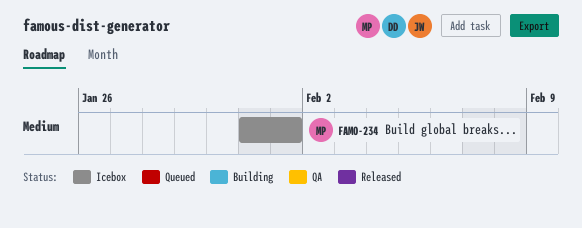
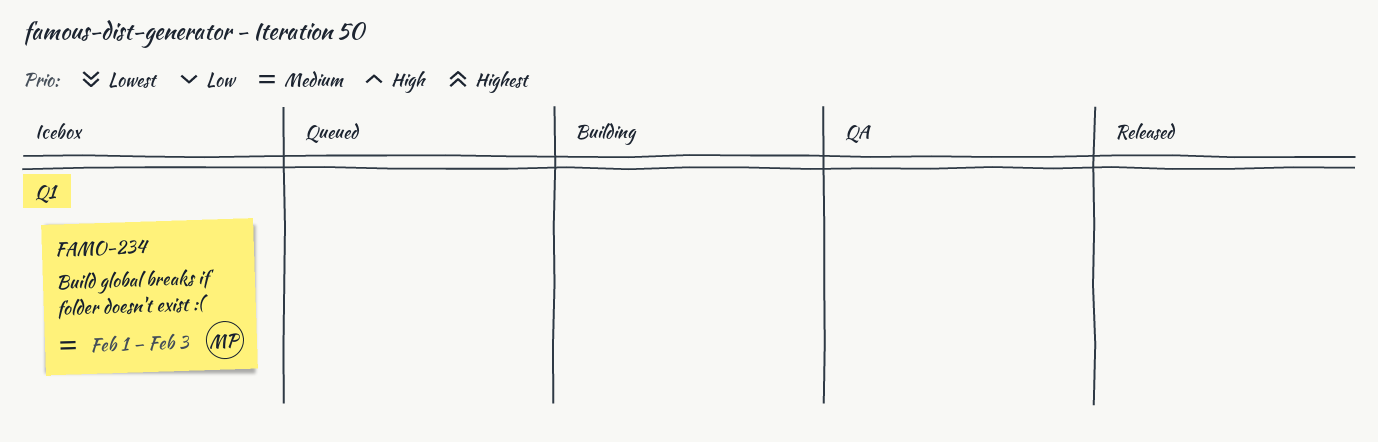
FAMO-234, start: Jan 31 -> Feb 1
FAMO-234, due: Feb 1 -> Feb 3

